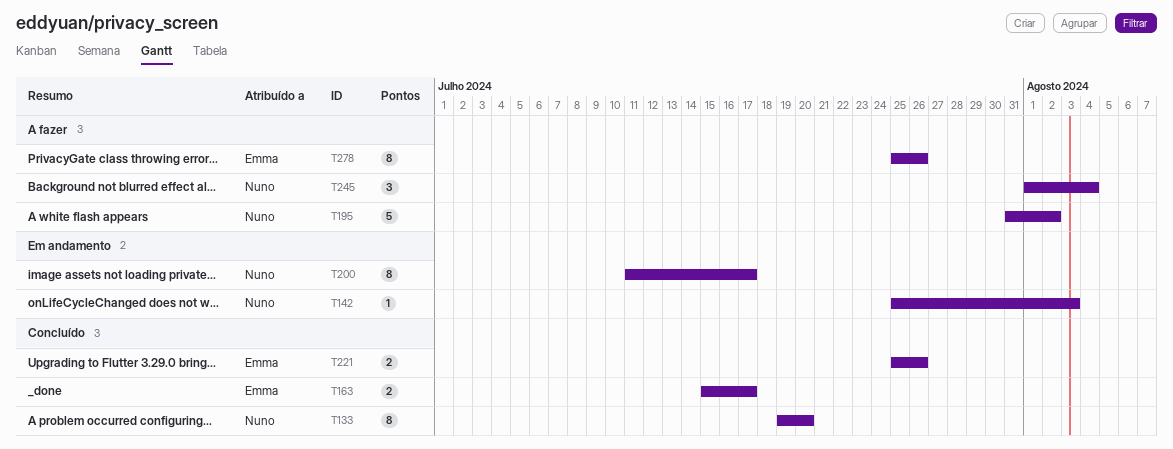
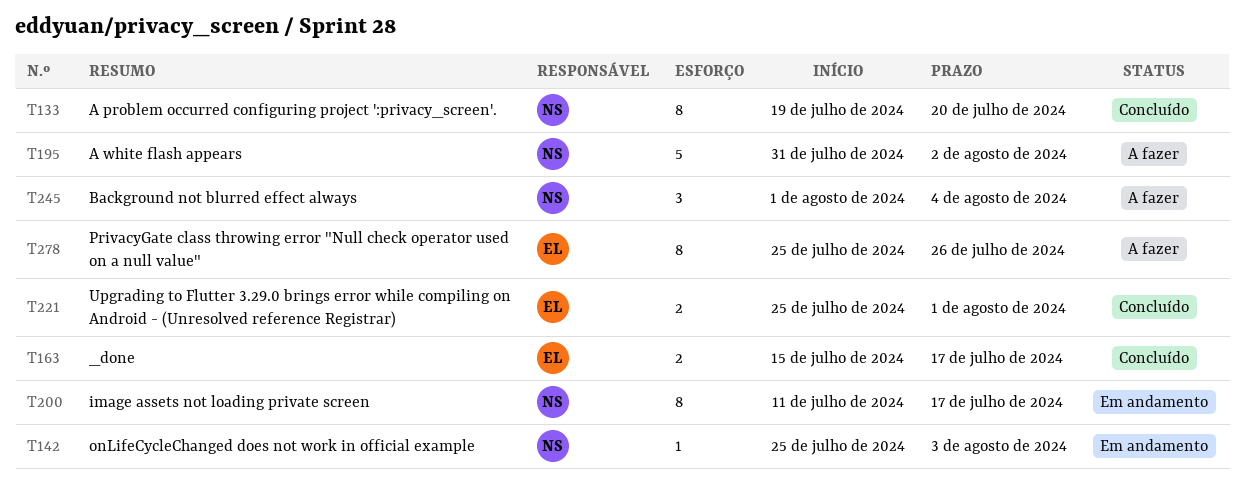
T221, due: Jul 26 -> Aug 1

